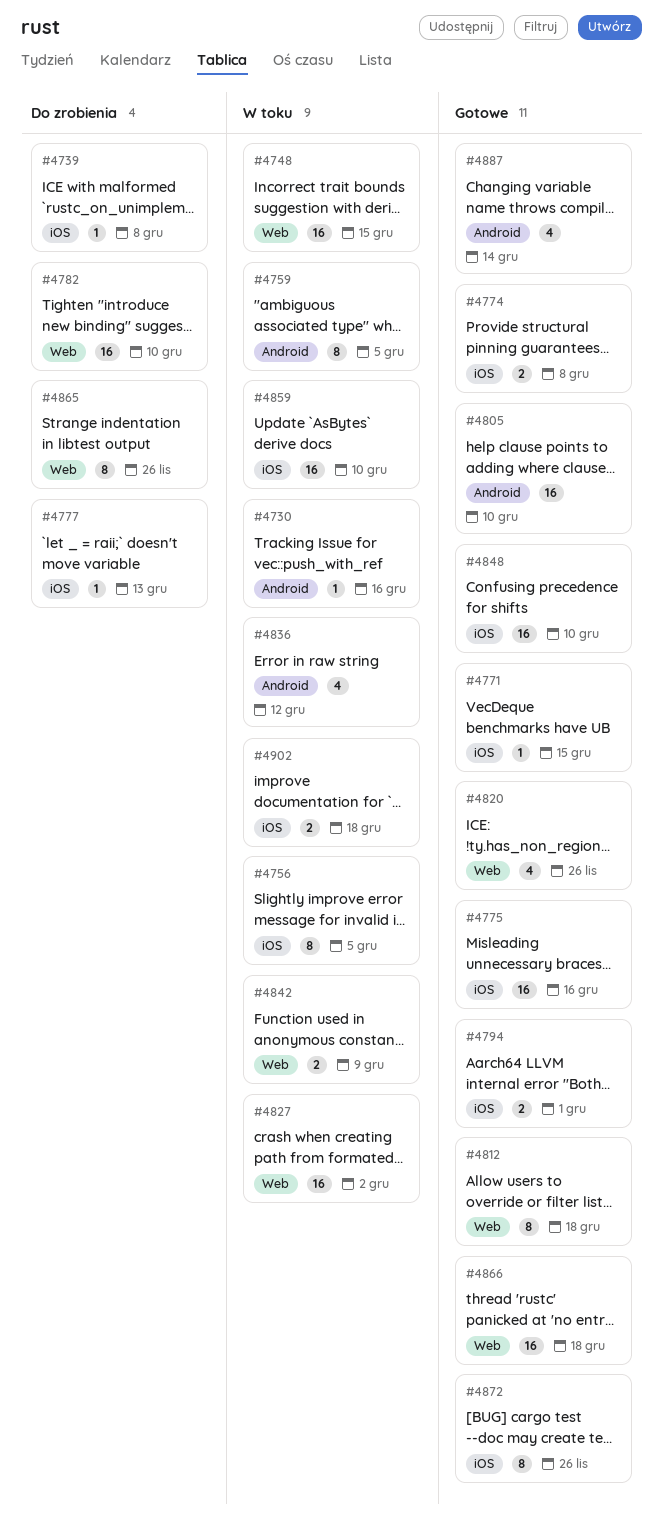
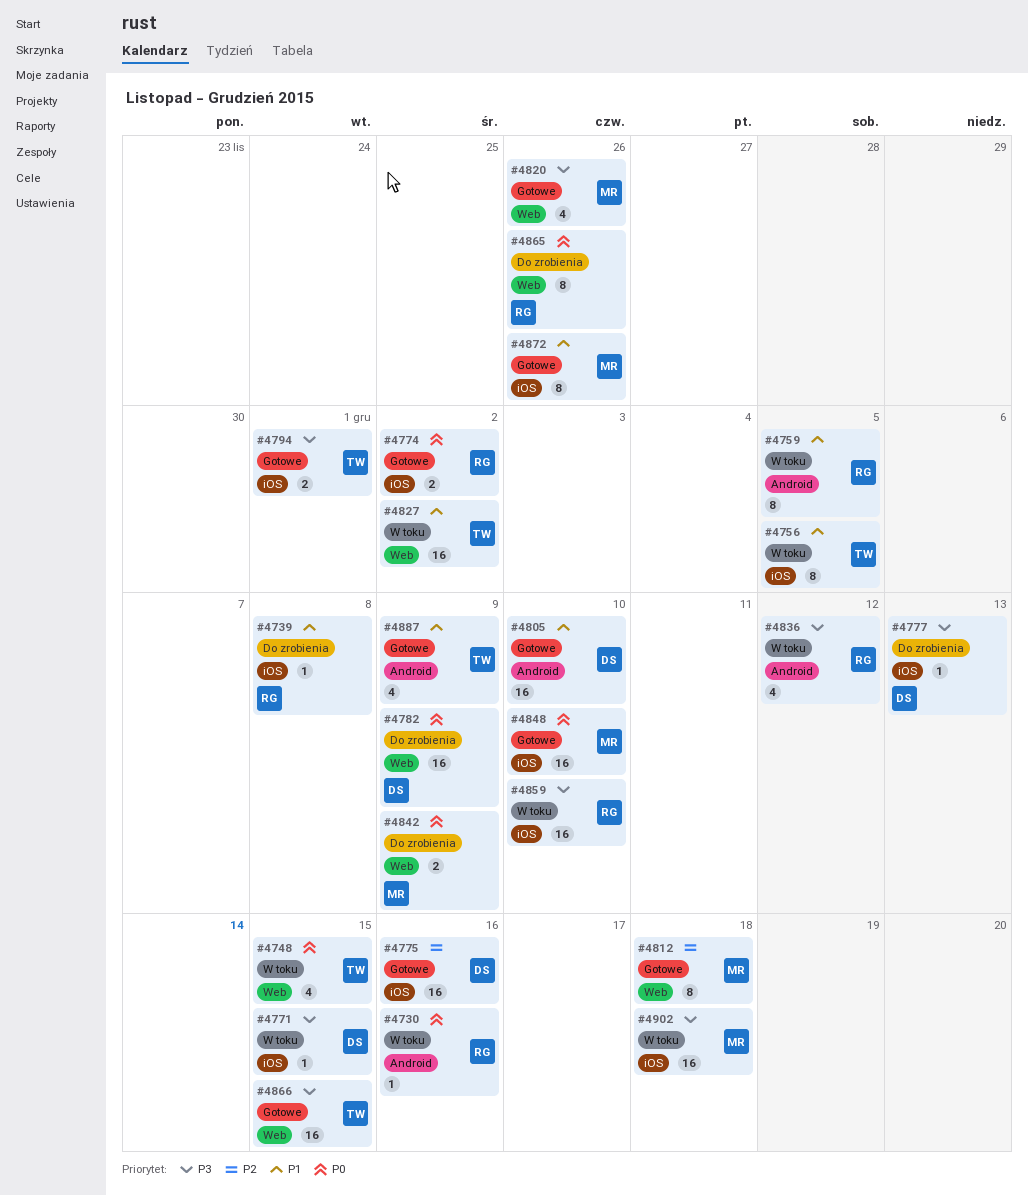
#4748, estimate: 16 -> 4
#4771, status: Gotowe -> W toku
#4774, due: Dec 8 -> Dec 2
#4782, due: Dec 10 -> Dec 9
#4842, status: W toku -> Do zrobienia
#4866, due: Dec 18 -> Dec 15
#4887, due: Dec 14 -> Dec 9
#4902, estimate: 2 -> 16

